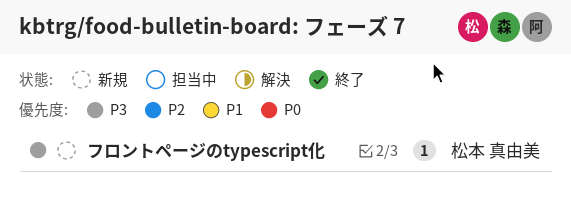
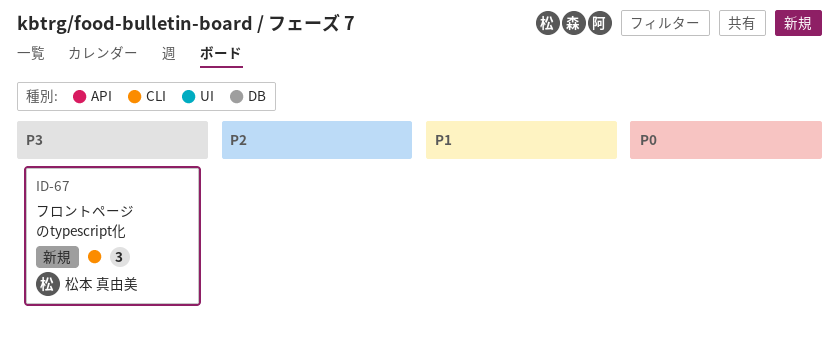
フロントページのtypescript化, estimate: 1 -> 3

